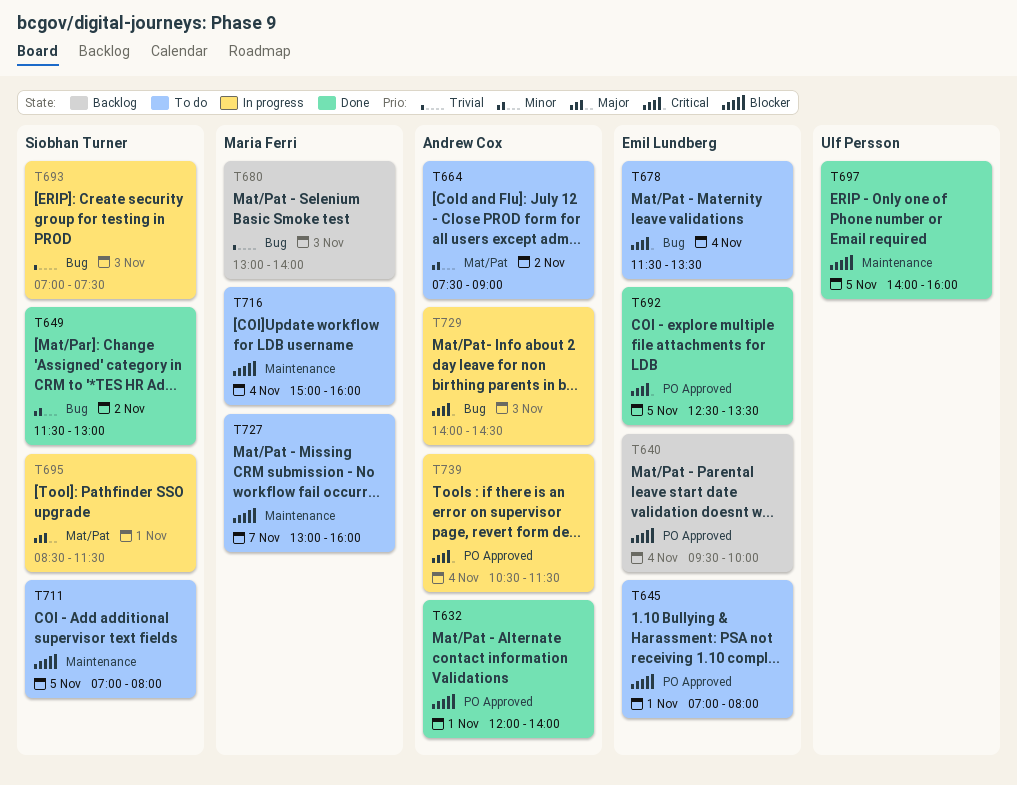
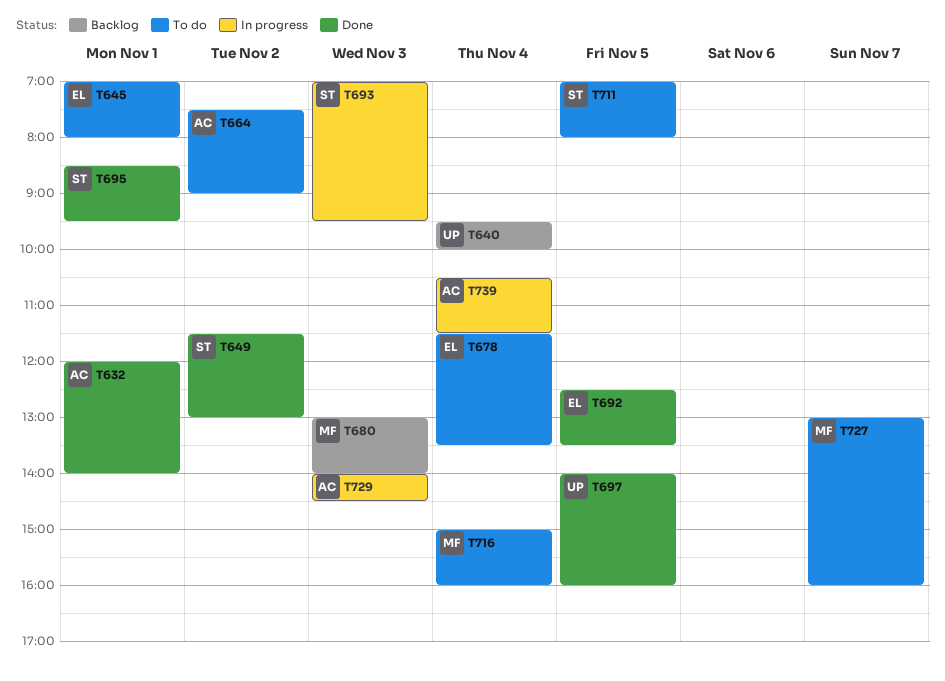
T640, owner: Emil Lundberg -> Ulf Persson
T693, ends: 07:30 -> 09:30
T695, status: In progress -> Done
T695, ends: 11:30 -> 09:30

